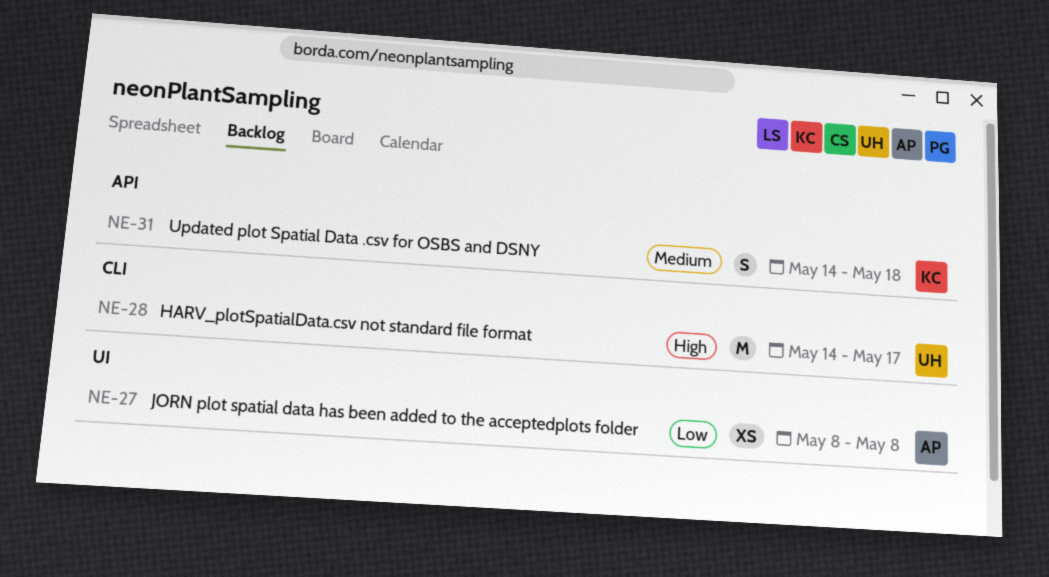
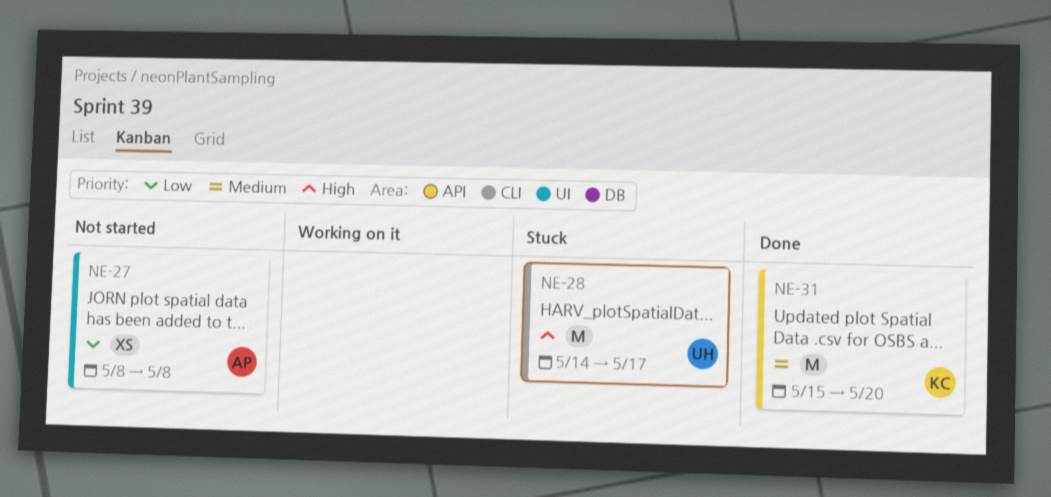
NE-31, estimate: S -> M
NE-31, start: May 14 -> May 15
NE-31, due: May 18 -> May 20

